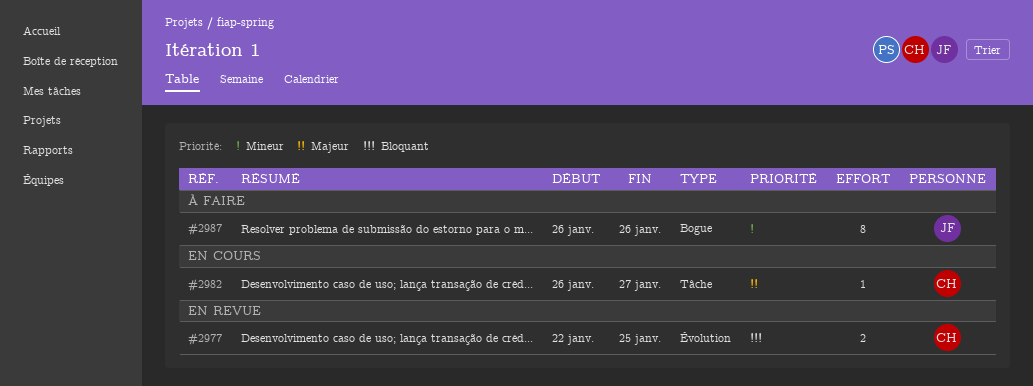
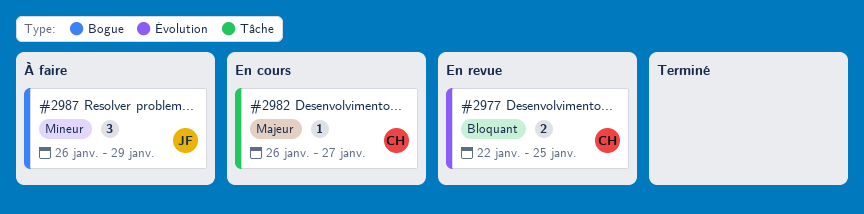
#2987, estimate: 8 -> 3
#2987, due: Jan 26 -> Jan 29

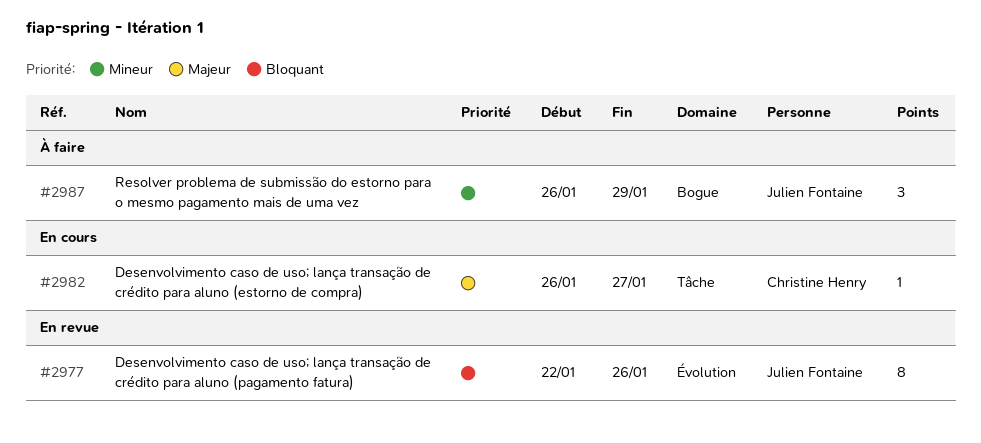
#2977, owner: Christine Henry -> Julien Fontaine
#2977, estimate: 2 -> 8
#2977, due: Jan 25 -> Jan 26

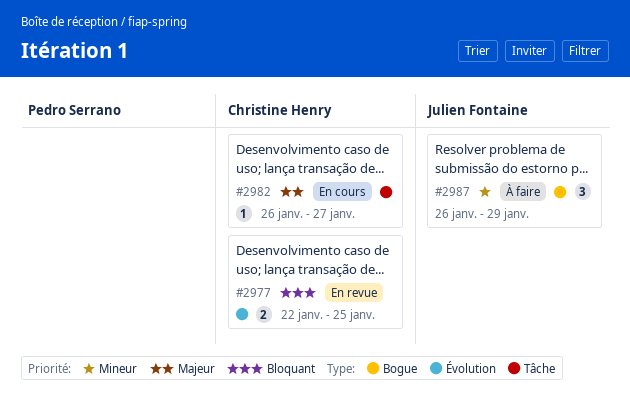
#2977, owner: Julien Fontaine -> Christine Henry
#2977, estimate: 8 -> 2
#2977, due: Jan 26 -> Jan 25

